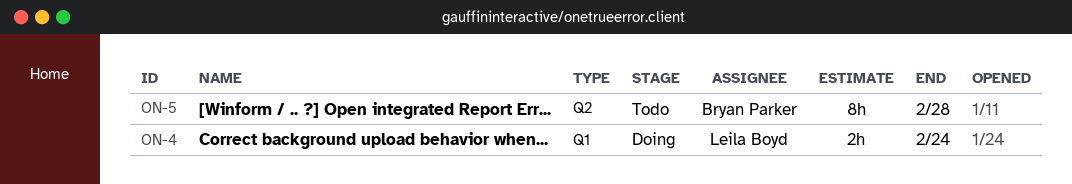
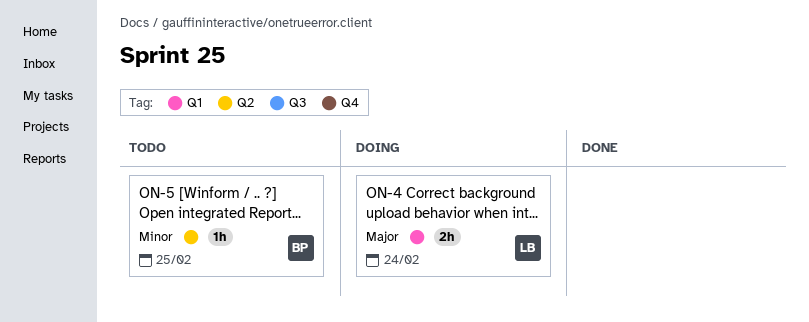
ON-5, estimate: 8h -> 1h
ON-5, due: Feb 28 -> Feb 25

